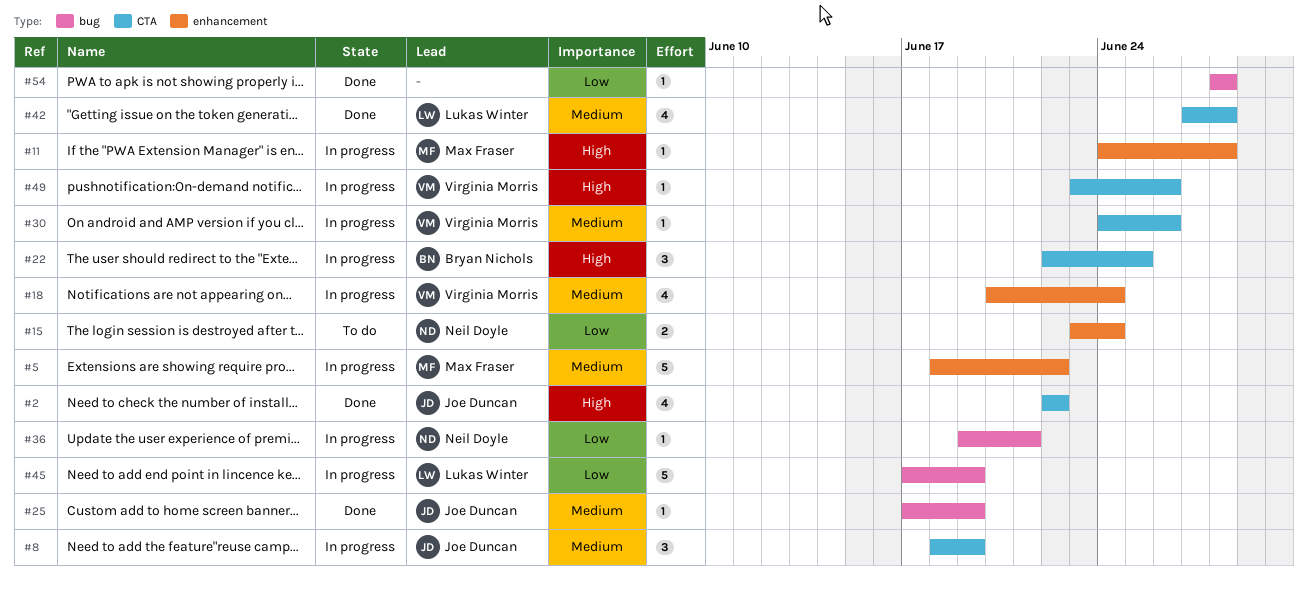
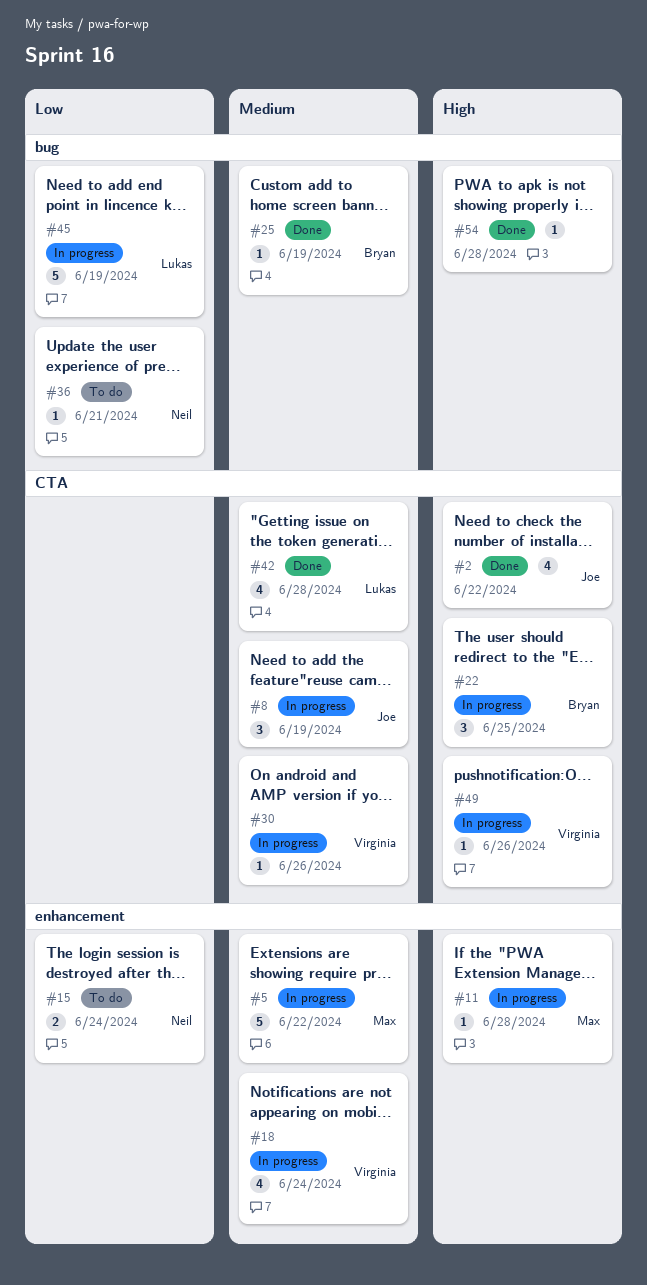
#25, owner: Joe Duncan -> Bryan Nichols
#36, status: In progress -> To do
#54, priority: Low -> High

